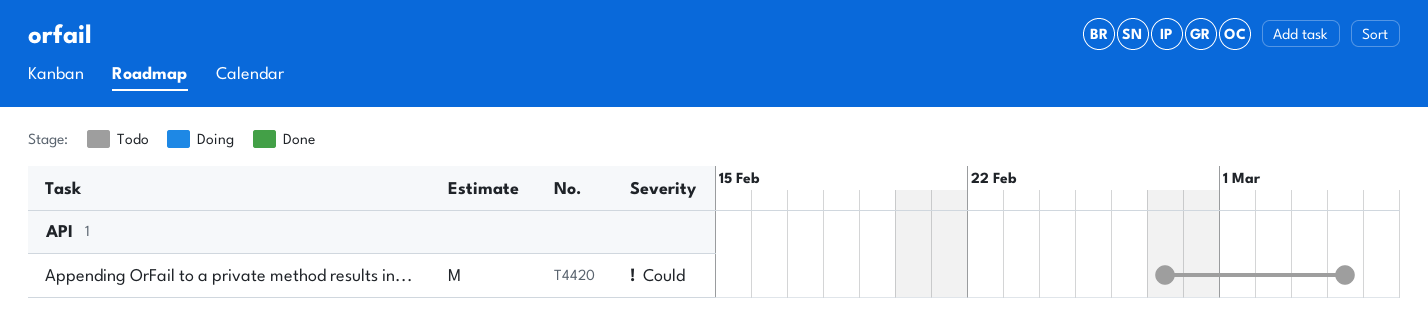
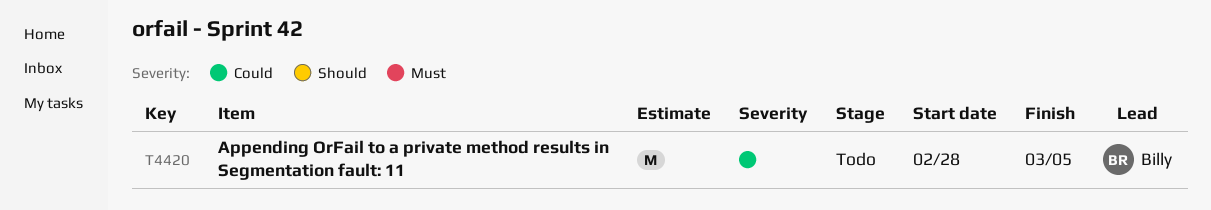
T4420, start: Feb 27 -> Feb 28
T4420, due: Mar 4 -> Mar 5

